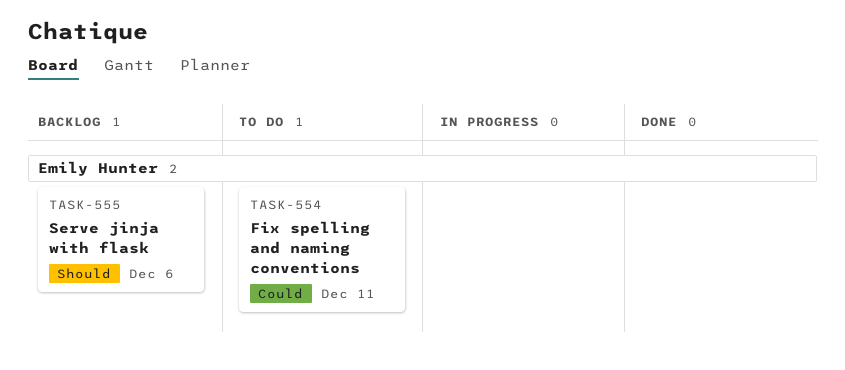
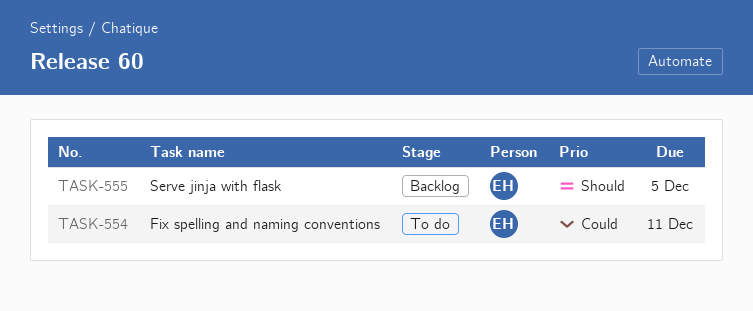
TASK-555, due: Dec 6 -> Dec 5

